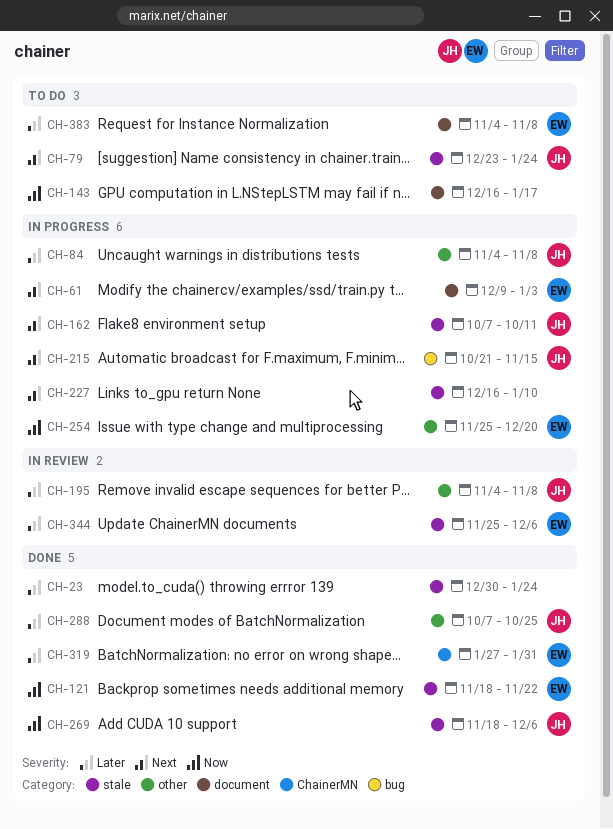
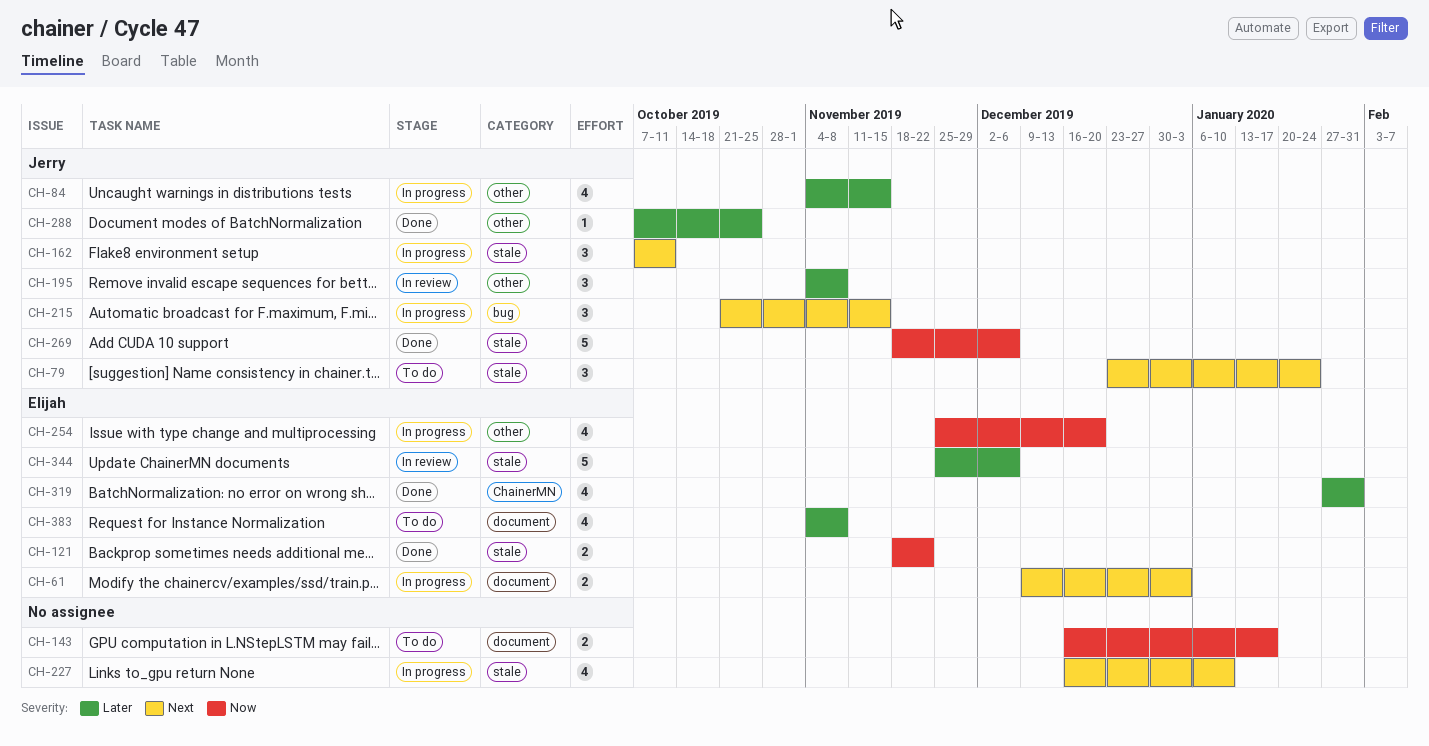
CH-23: present -> none
CH-84, due: Nov 8 -> Nov 15

